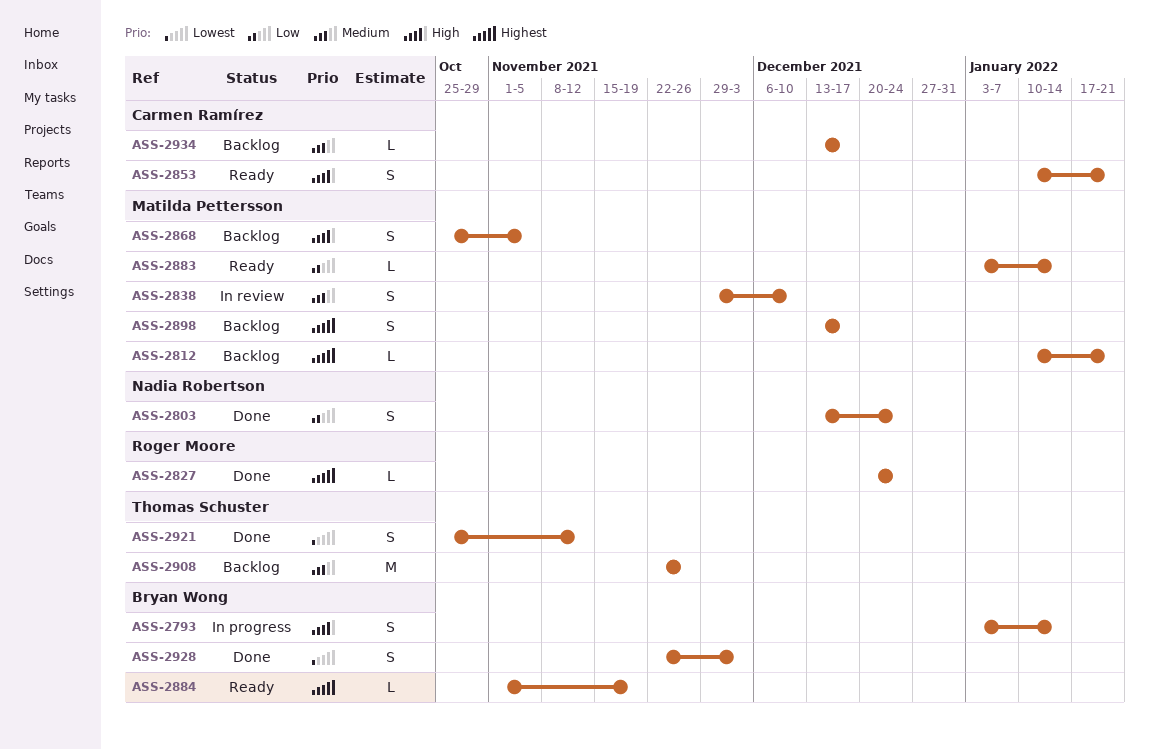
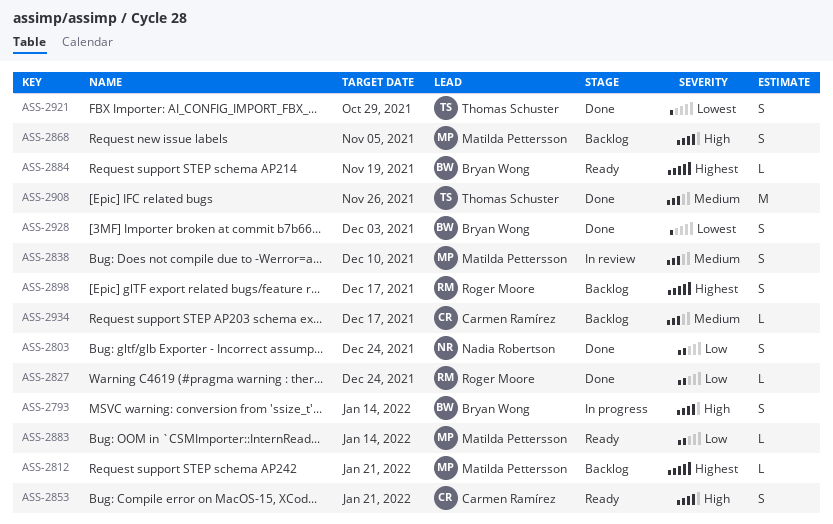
ASS-2827, priority: Highest -> Low
ASS-2898, owner: Matilda Pettersson -> Roger Moore
ASS-2908, status: Backlog -> Done
ASS-2921, due: Nov 12 -> Oct 29

